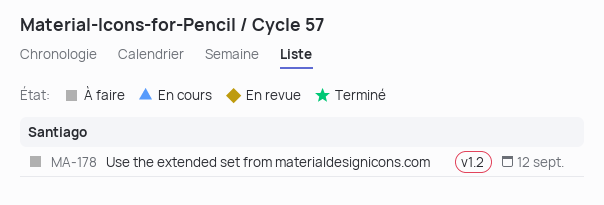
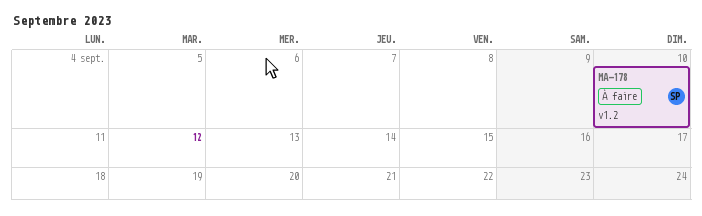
MA-178, due: Sep 12 -> Sep 10

